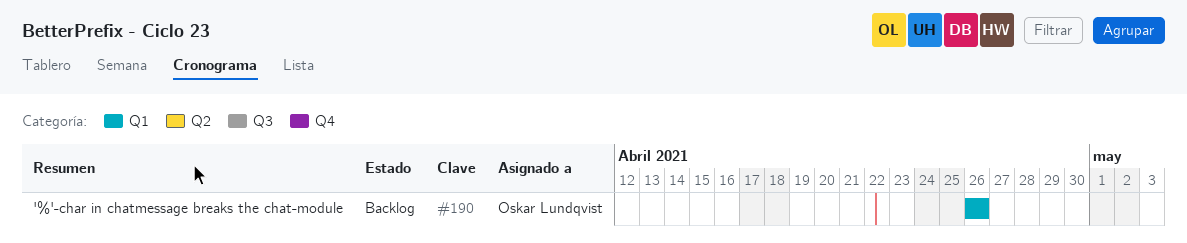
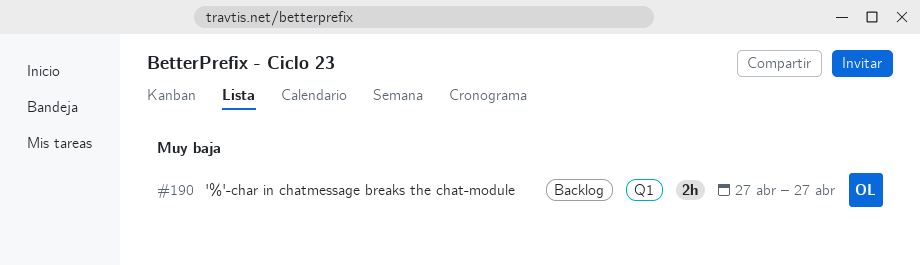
#190, start: Apr 26 -> Apr 27
#190, due: Apr 26 -> Apr 27

